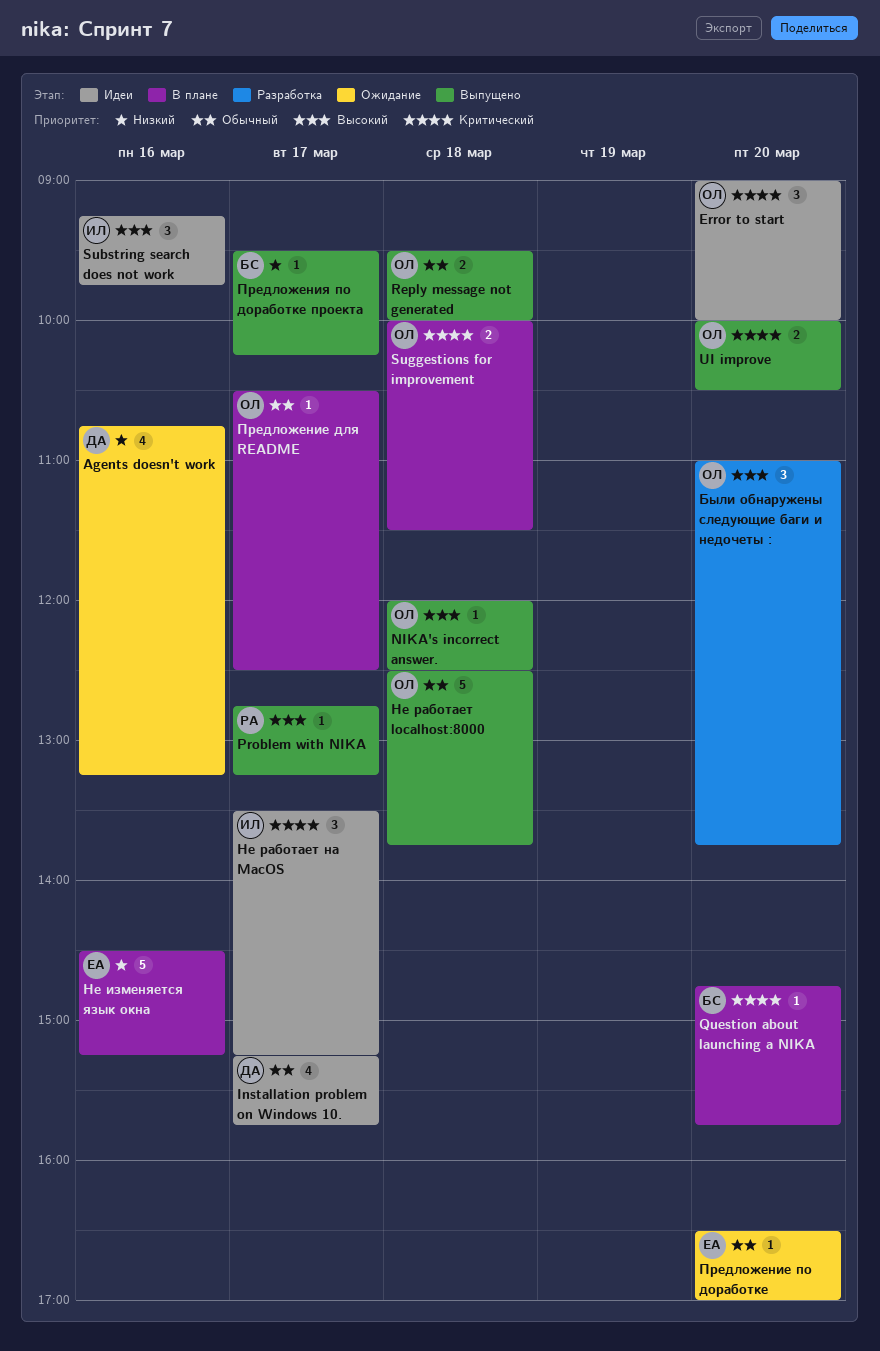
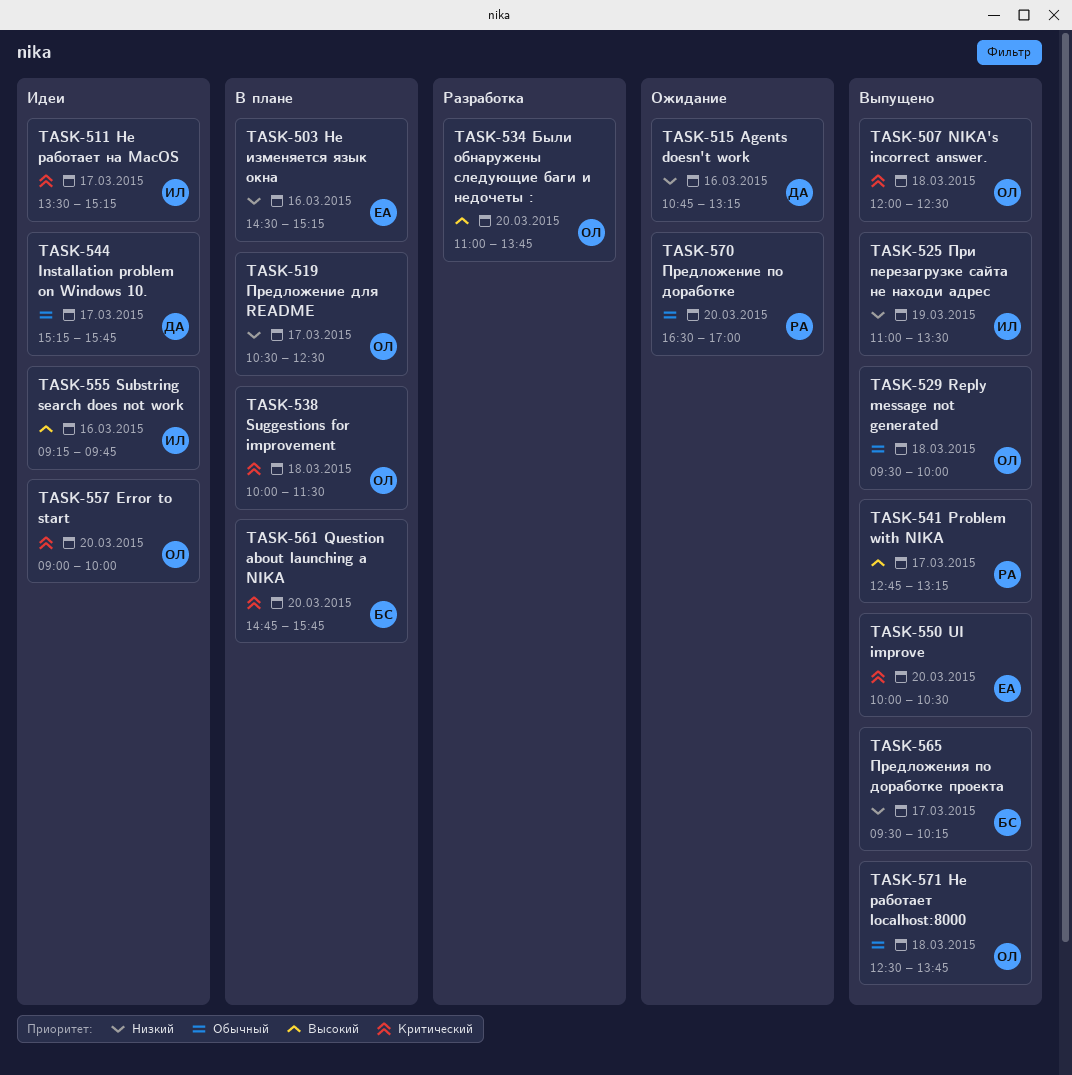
NIKA's incorrect answer., priority: Высокий -> Критический
UI improve, owner: ОЛ -> ЕА
Предложение для README, priority: Обычный -> Низкий
Предложение по доработке, owner: ЕА -> РА
При перезагрузке сайта не находи адрес: none -> present

